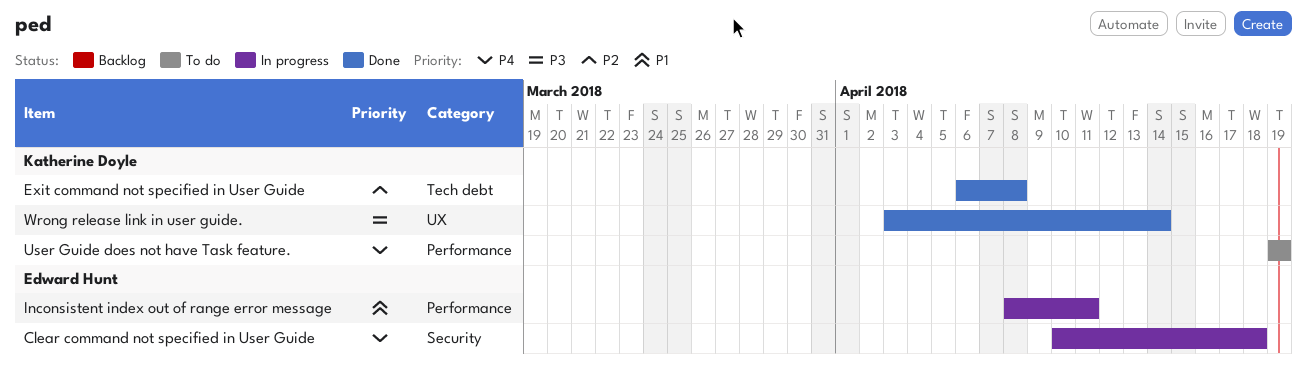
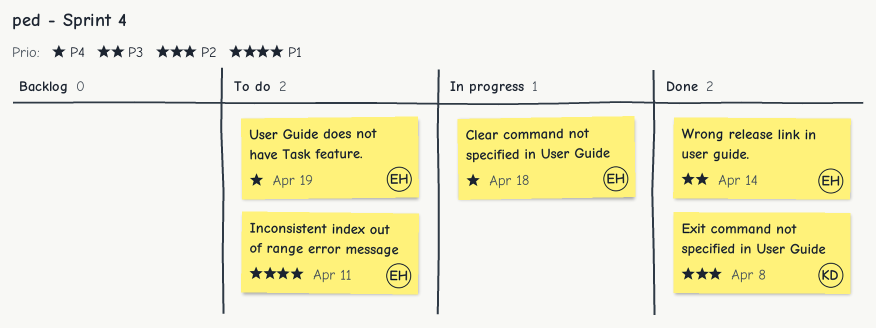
Inconsistent index out of range error message, status: In progress -> To do
User Guide does not have Task feature., owner: Katherine Doyle -> Edward Hunt
Wrong release link in user guide., owner: Katherine Doyle -> Edward Hunt

